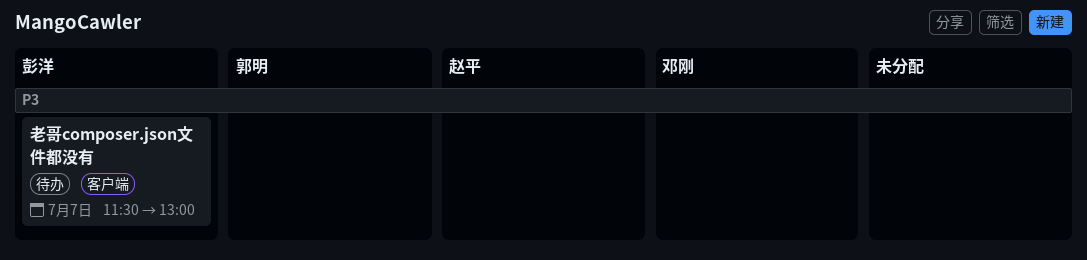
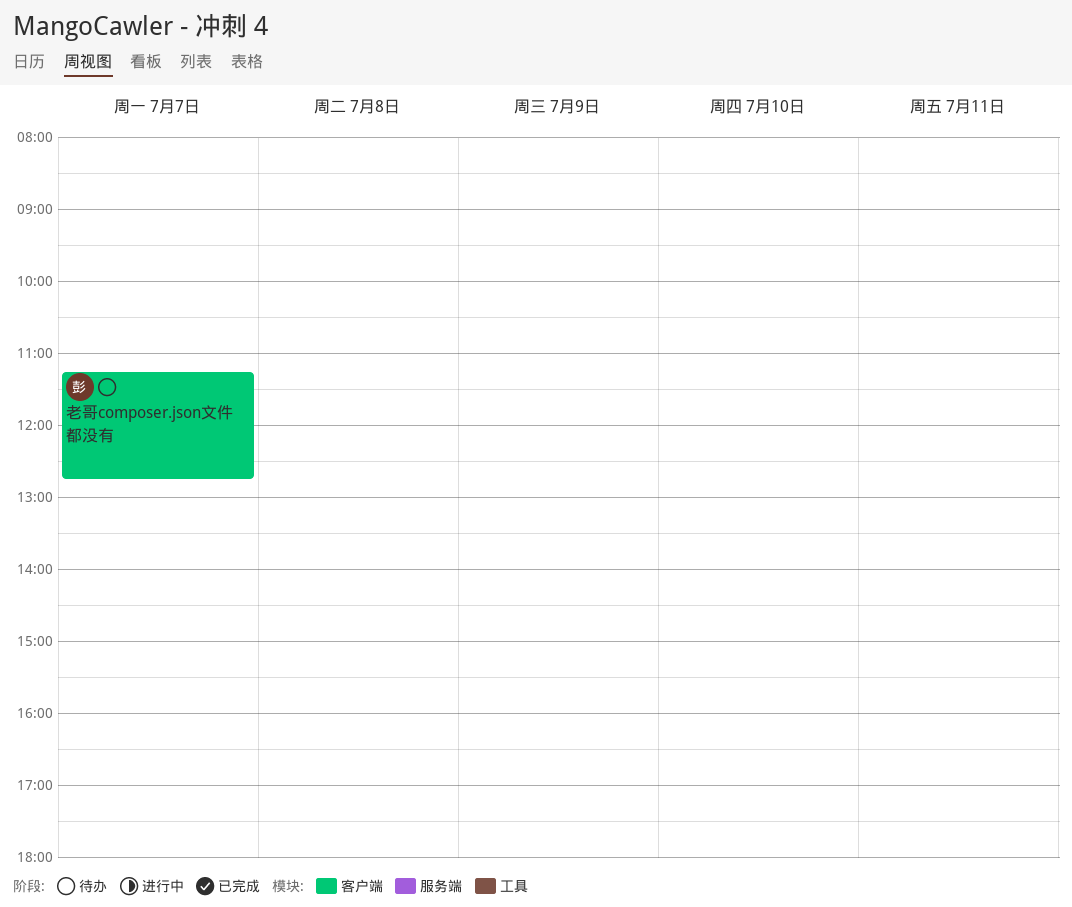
老哥composer.json文件都没有, begins: 11:30 -> 11:15
老哥composer.json文件都没有, ends: 13:00 -> 12:45

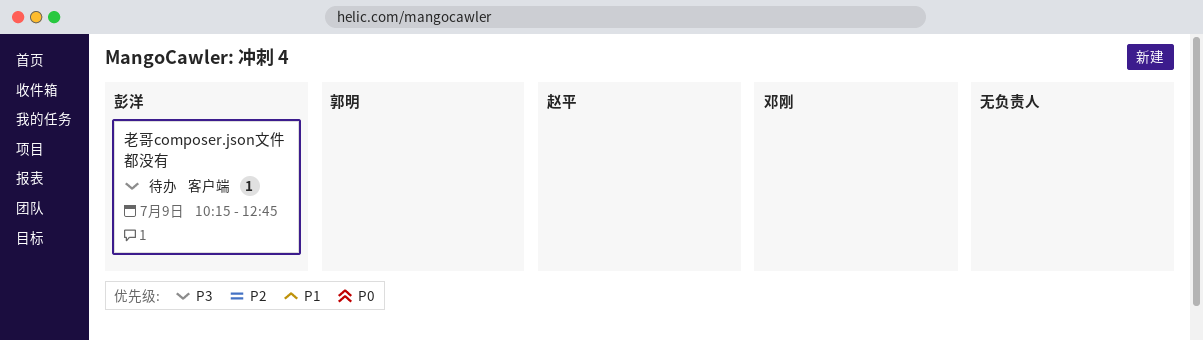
老哥composer.json文件都没有, day: Jul 7 -> Jul 9
老哥composer.json文件都没有, begins: 11:15 -> 10:15

